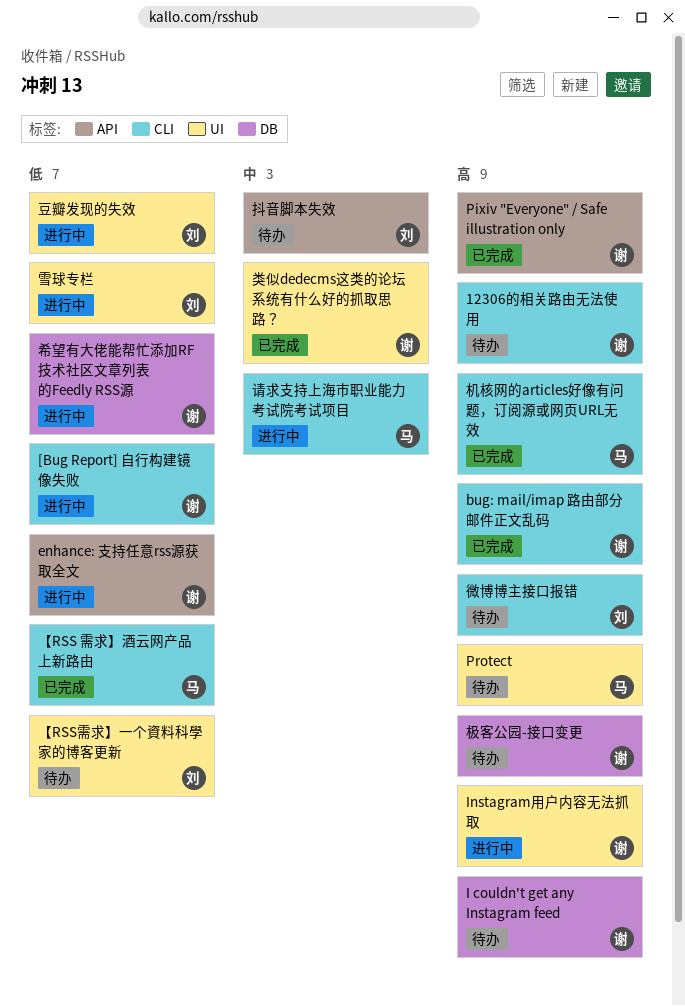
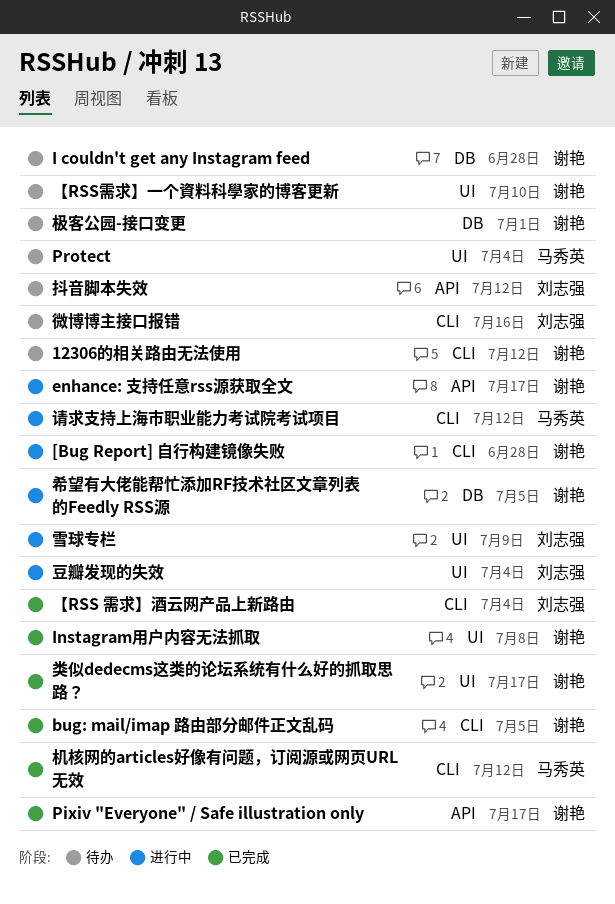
Instagram用户内容无法抓取, status: 进行中 -> 已完成
【RSS 需求】酒云网产品上新路由, owner: 马秀英 -> 刘志强
【RSS需求】一个資料科學家的博客更新, owner: 刘志强 -> 谢艳

